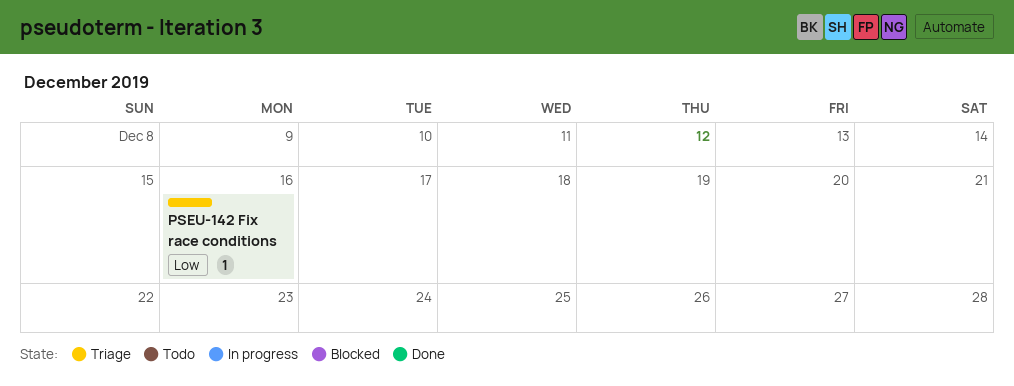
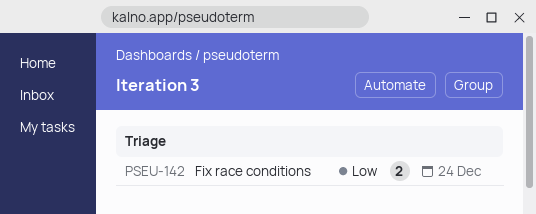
PSEU-142, estimate: 1 -> 2
PSEU-142, due: Dec 16 -> Dec 24

